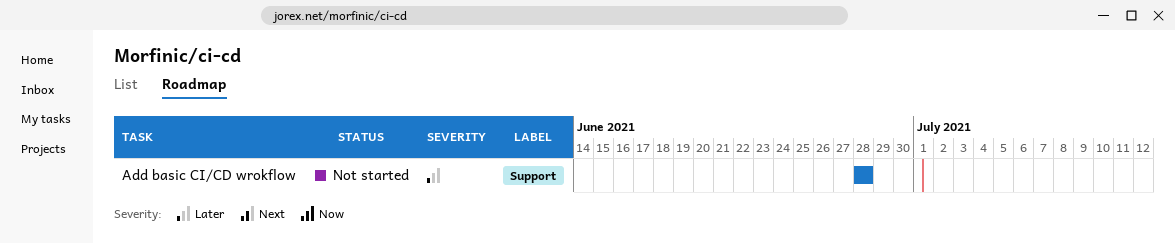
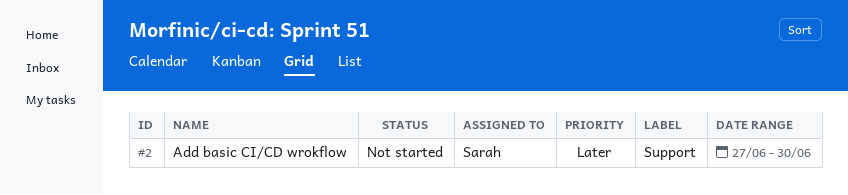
Add basic CI/CD wrokflow, start: Jun 28 -> Jun 27
Add basic CI/CD wrokflow, due: Jun 28 -> Jun 30

